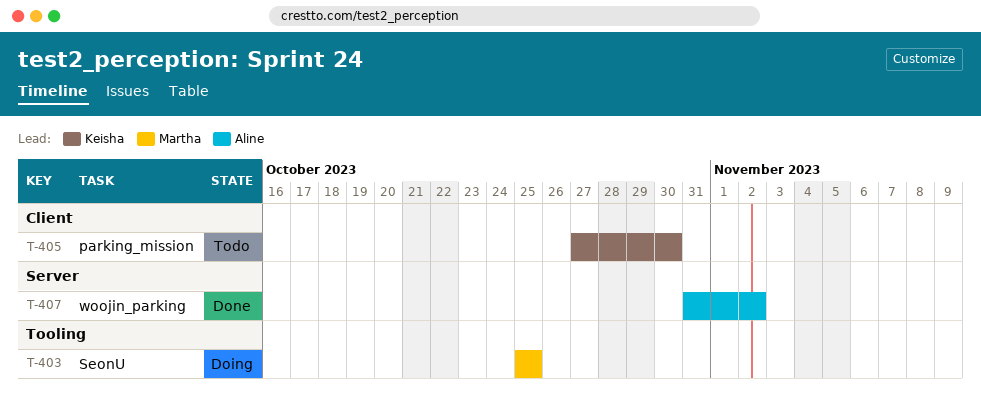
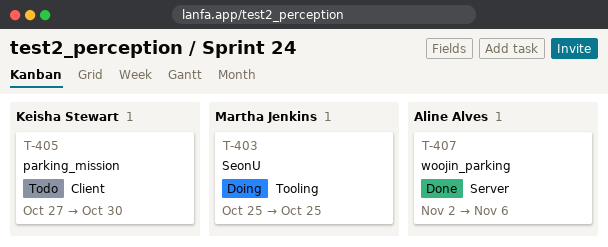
T-407, start: Oct 31 -> Nov 2
T-407, due: Nov 2 -> Nov 6

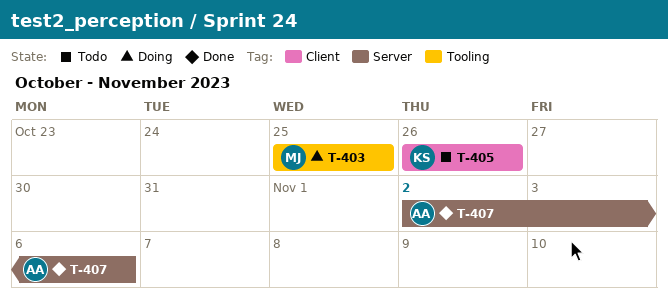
T-405, start: Oct 27 -> Oct 26
T-405, due: Oct 30 -> Oct 26

